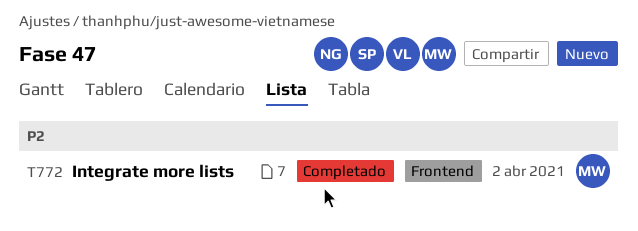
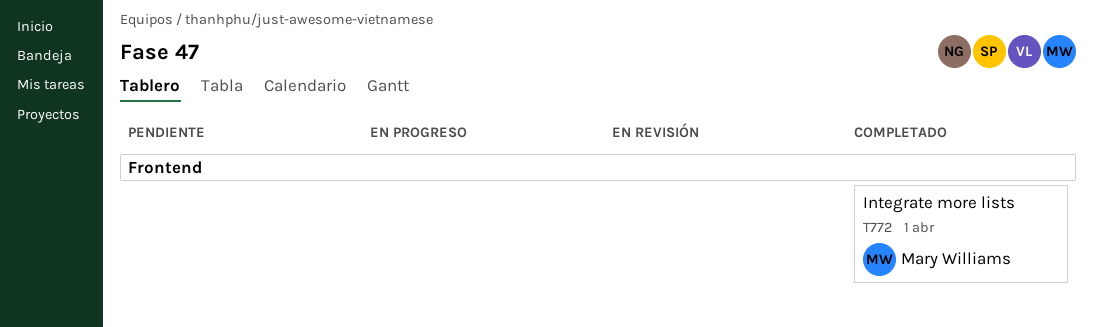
T772, due: Apr 2 -> Apr 1

